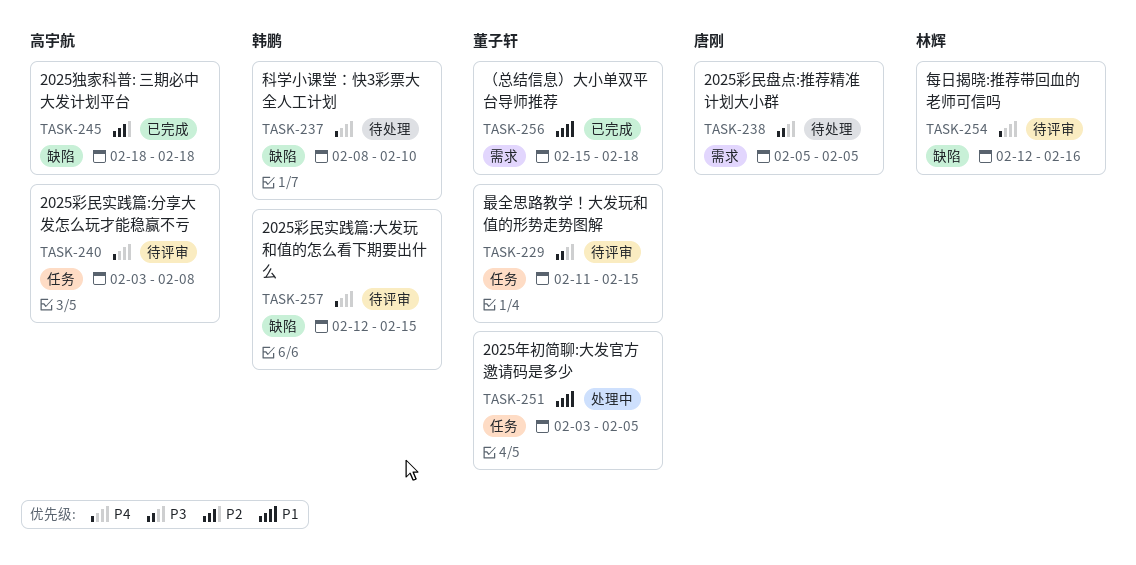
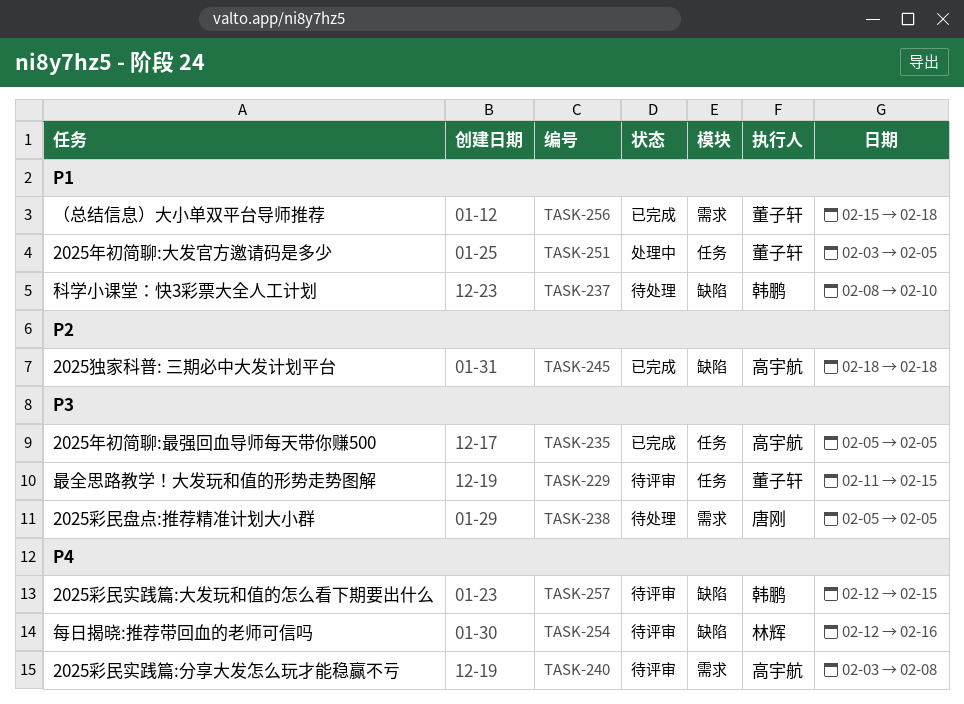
TASK-235: none -> present
TASK-237, priority: P4 -> P1
TASK-240, label: 任务 -> 需求

